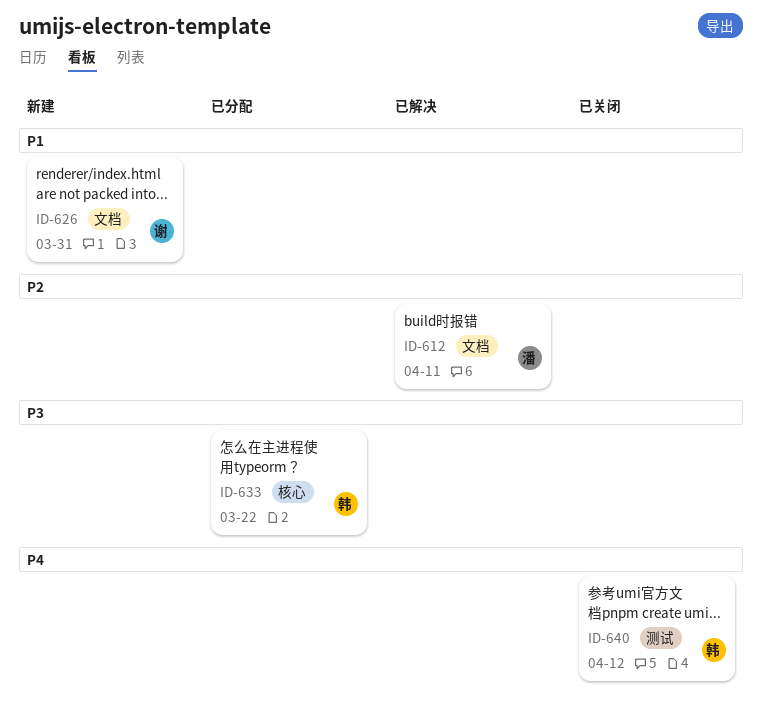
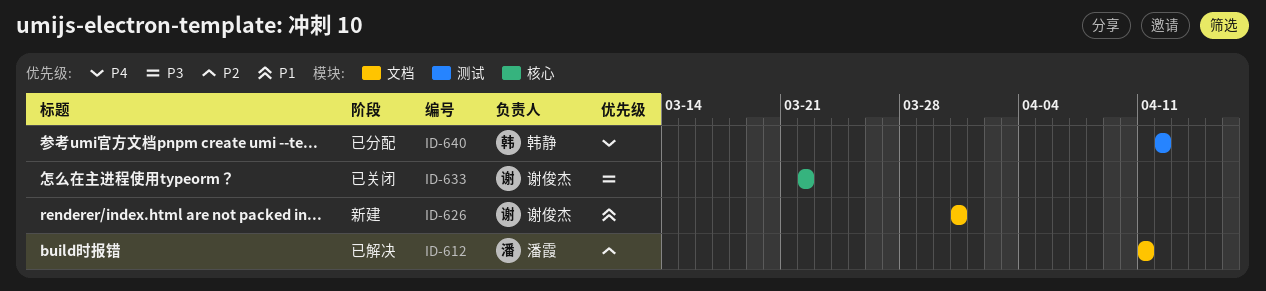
ID-633, status: 已分配 -> 已关闭
ID-633, owner: 韩静 -> 谢俊杰
ID-640, status: 已关闭 -> 已分配

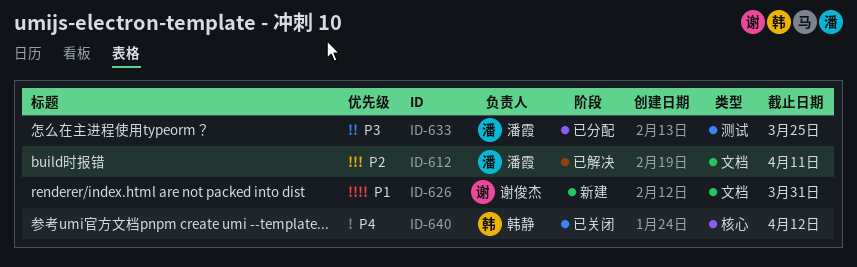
ID-633, status: 已关闭 -> 已分配
ID-633, owner: 谢俊杰 -> 潘霞
ID-633, label: 核心 -> 测试
ID-633, due: Mar 22 -> Mar 25
ID-640, status: 已分配 -> 已关闭
ID-640, label: 测试 -> 核心

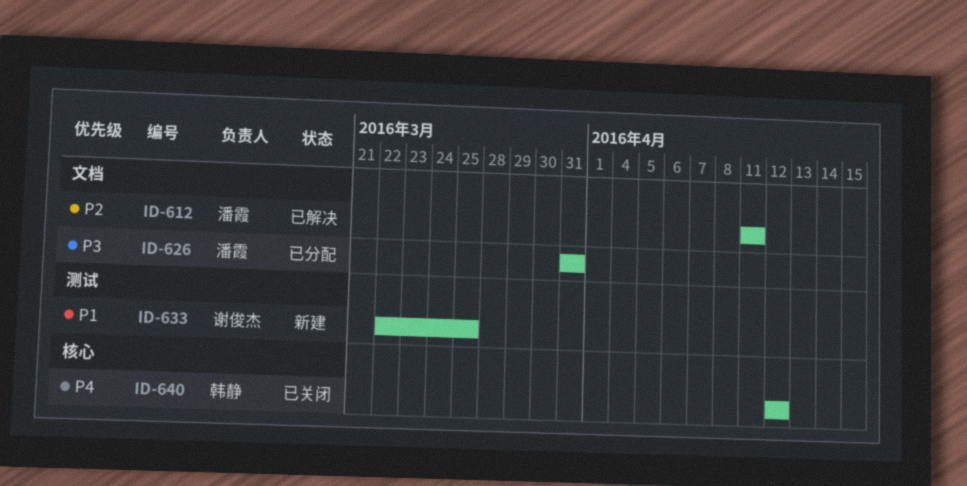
ID-626, status: 新建 -> 已分配
ID-626, owner: 谢俊杰 -> 潘霞
ID-626, priority: P1 -> P3
ID-633, status: 已分配 -> 新建
ID-633, owner: 潘霞 -> 谢俊杰
ID-633, priority: P3 -> P1

